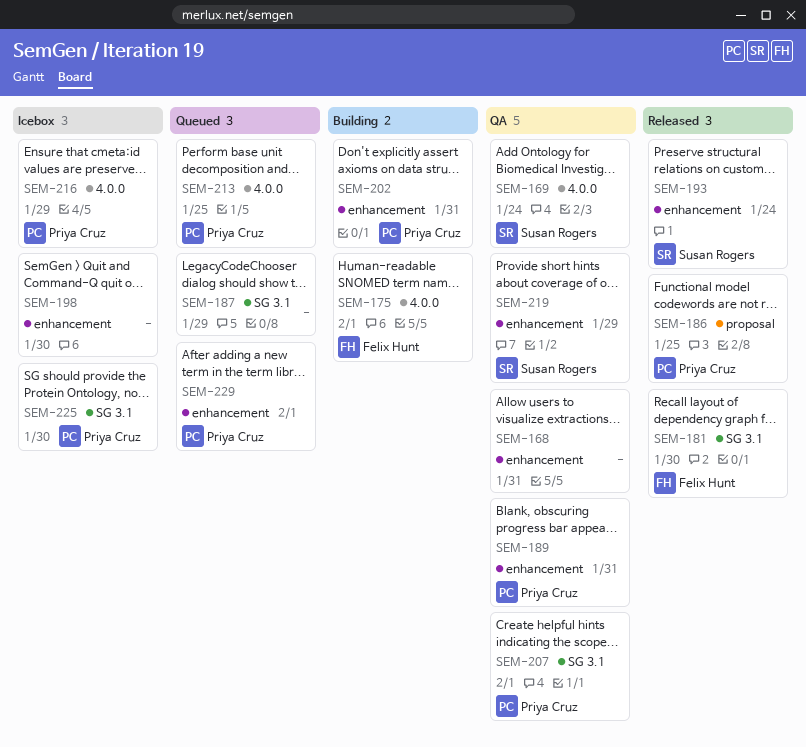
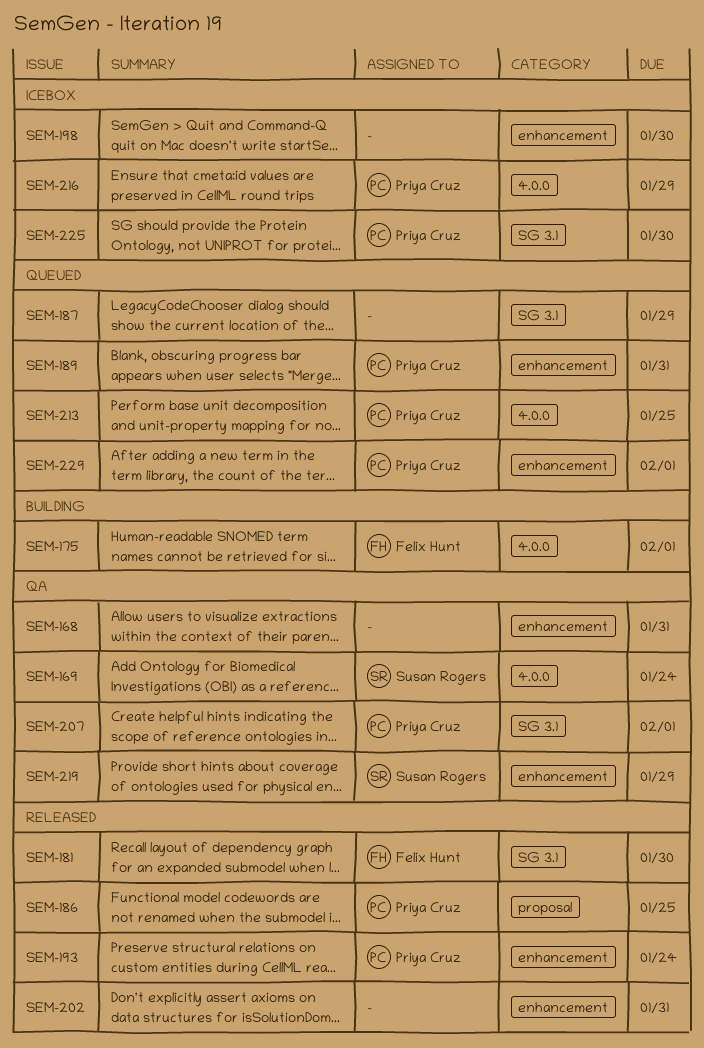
SEM-189, status: QA -> Queued
SEM-193, owner: Susan Rogers -> Priya Cruz
SEM-202, status: Building -> Released
SEM-202, owner: Priya Cruz -> none

